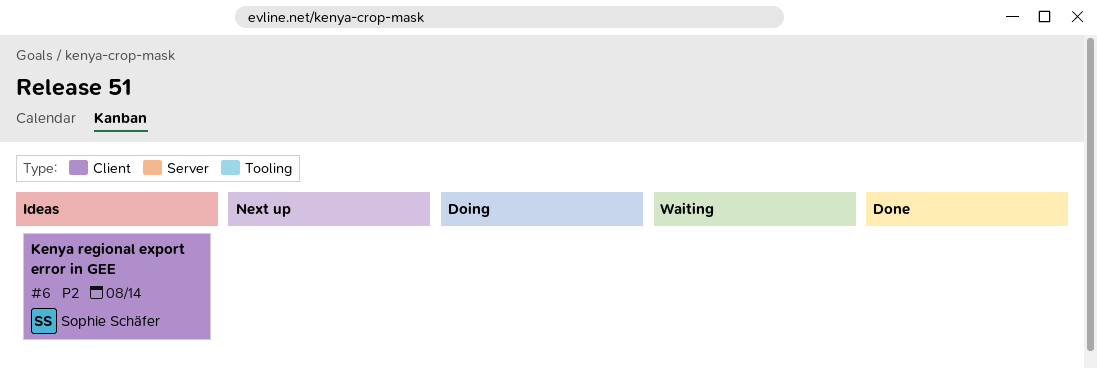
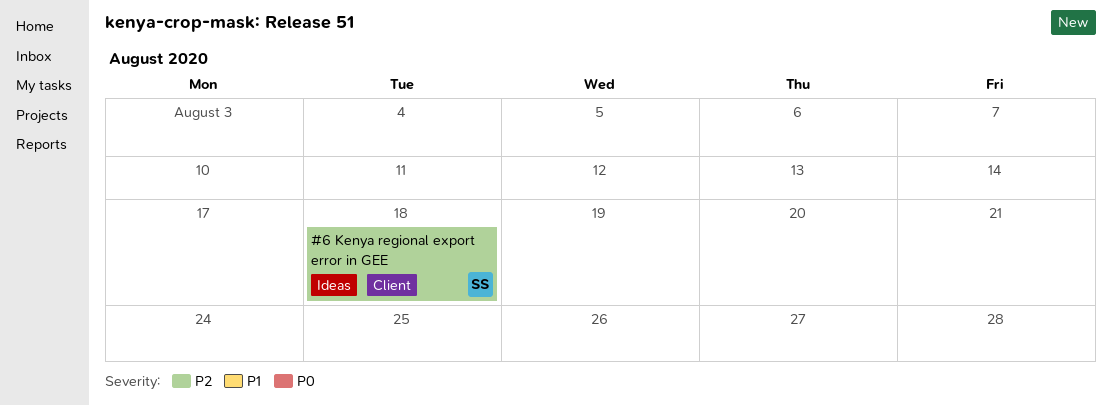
#6, due: Aug 14 -> Aug 18

